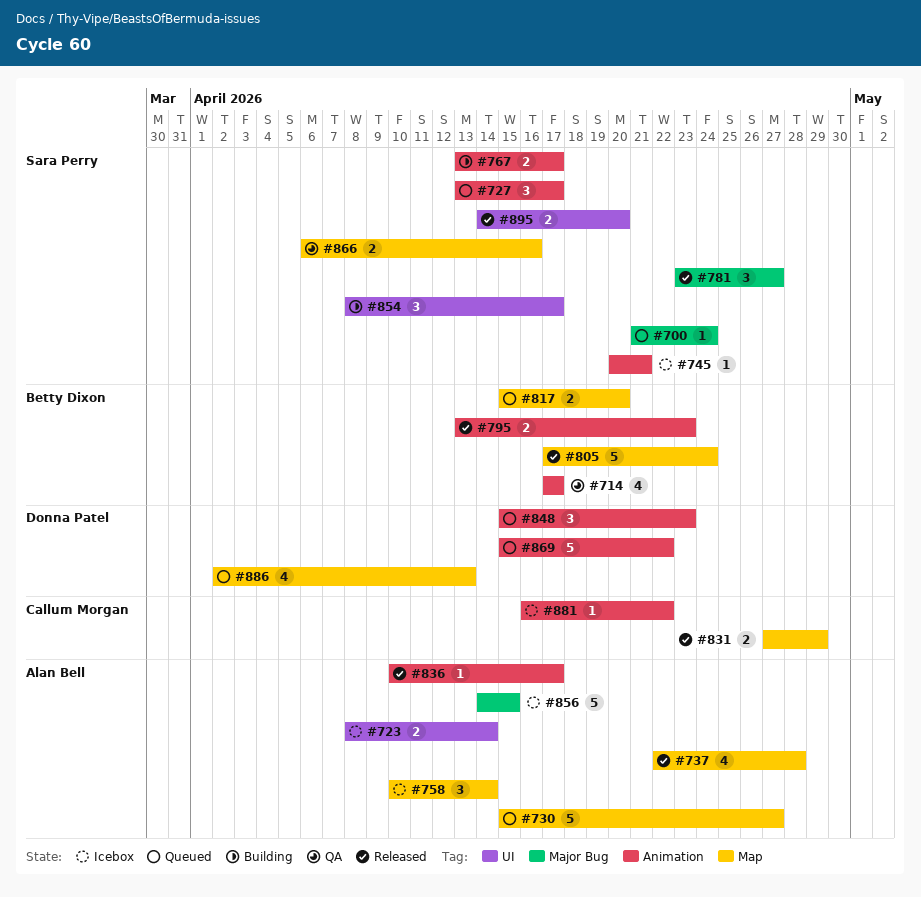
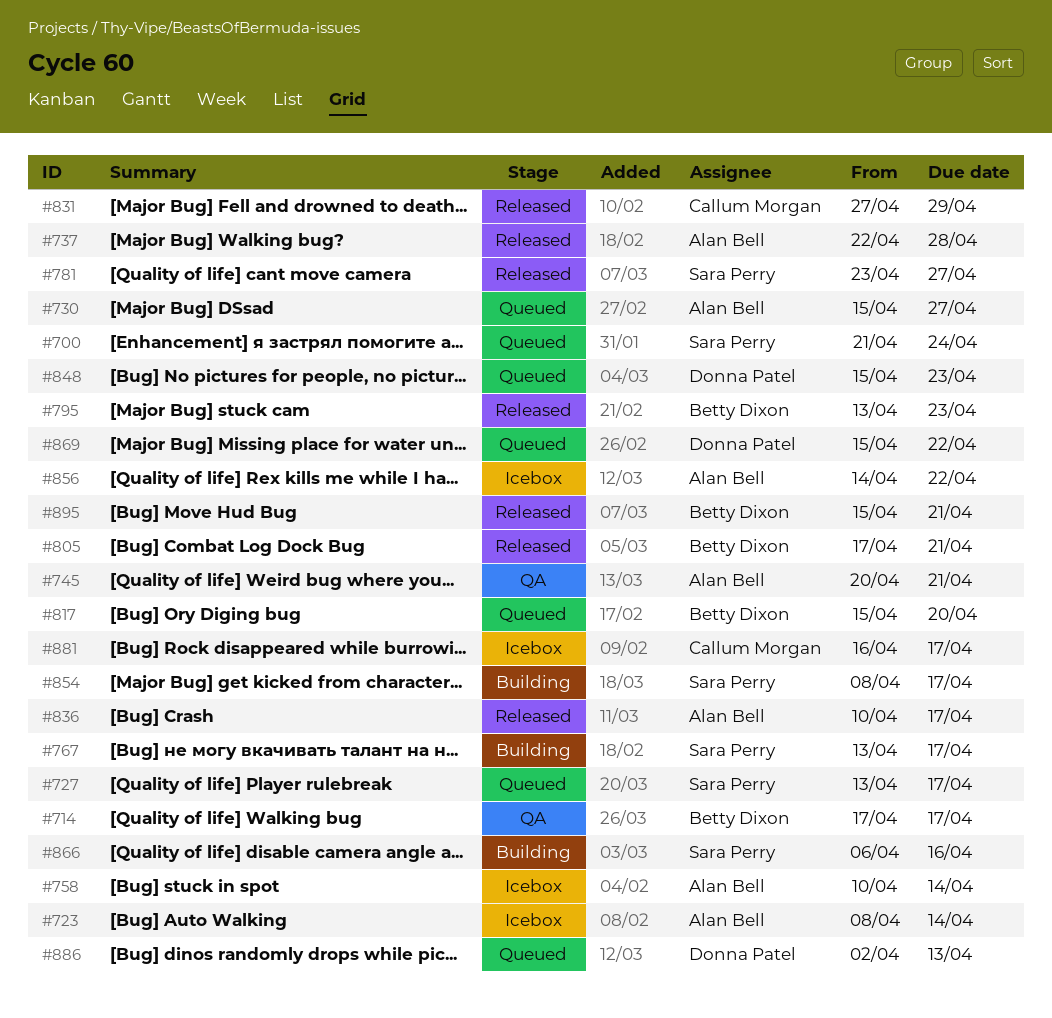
#745, status: Icebox -> QA
#745, owner: Sara Perry -> Alan Bell
#805, due: Apr 24 -> Apr 21
#856, due: Apr 15 -> Apr 22
#866, status: QA -> Building
#881, due: Apr 22 -> Apr 17
#895, owner: Sara Perry -> Betty Dixon
#895, start: Apr 14 -> Apr 15
#895, due: Apr 20 -> Apr 21

